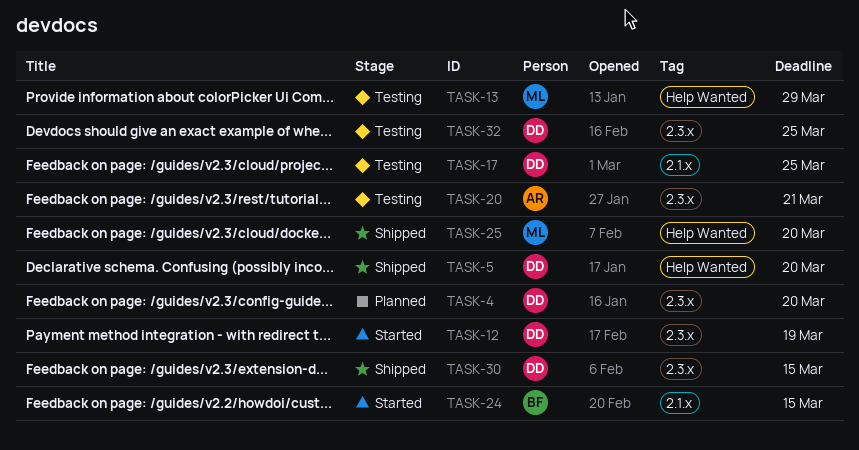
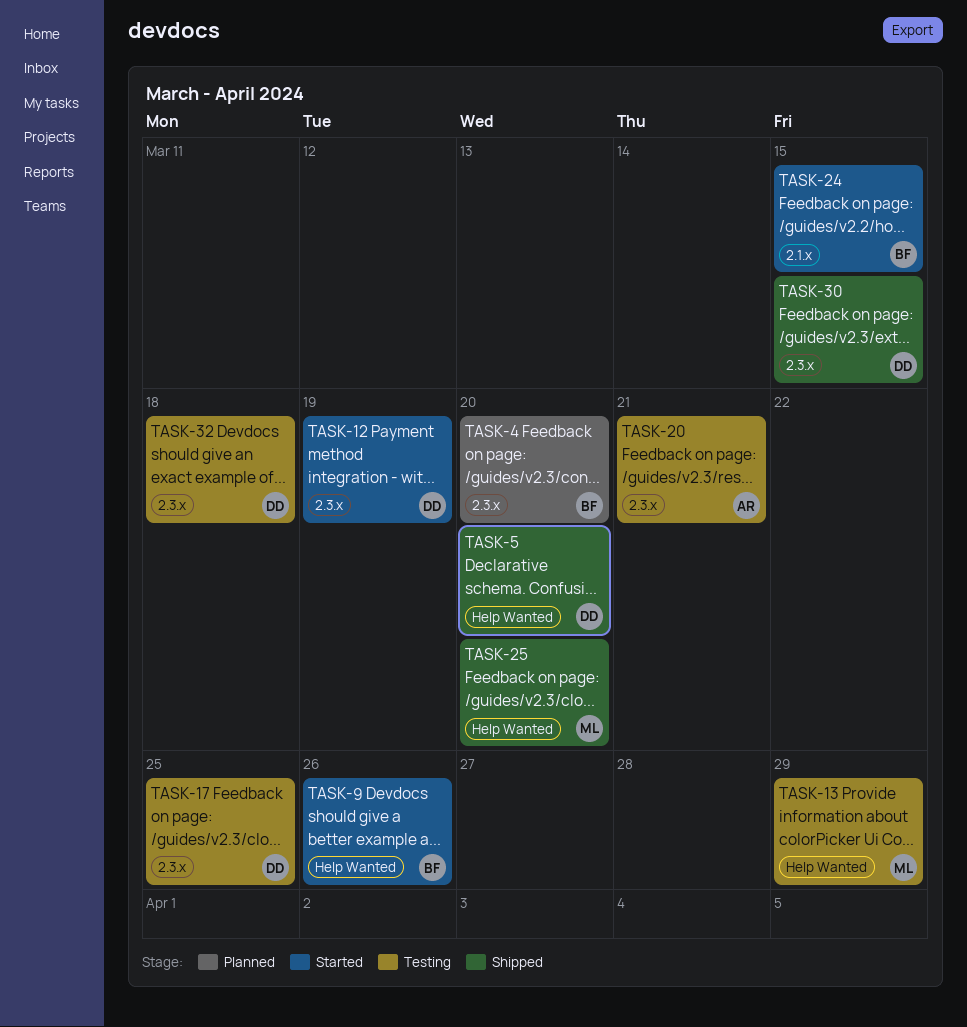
TASK-4, owner: DD -> BF
TASK-9: none -> present
TASK-17, label: 2.1.x -> 2.3.x
TASK-32, due: Mar 25 -> Mar 18

